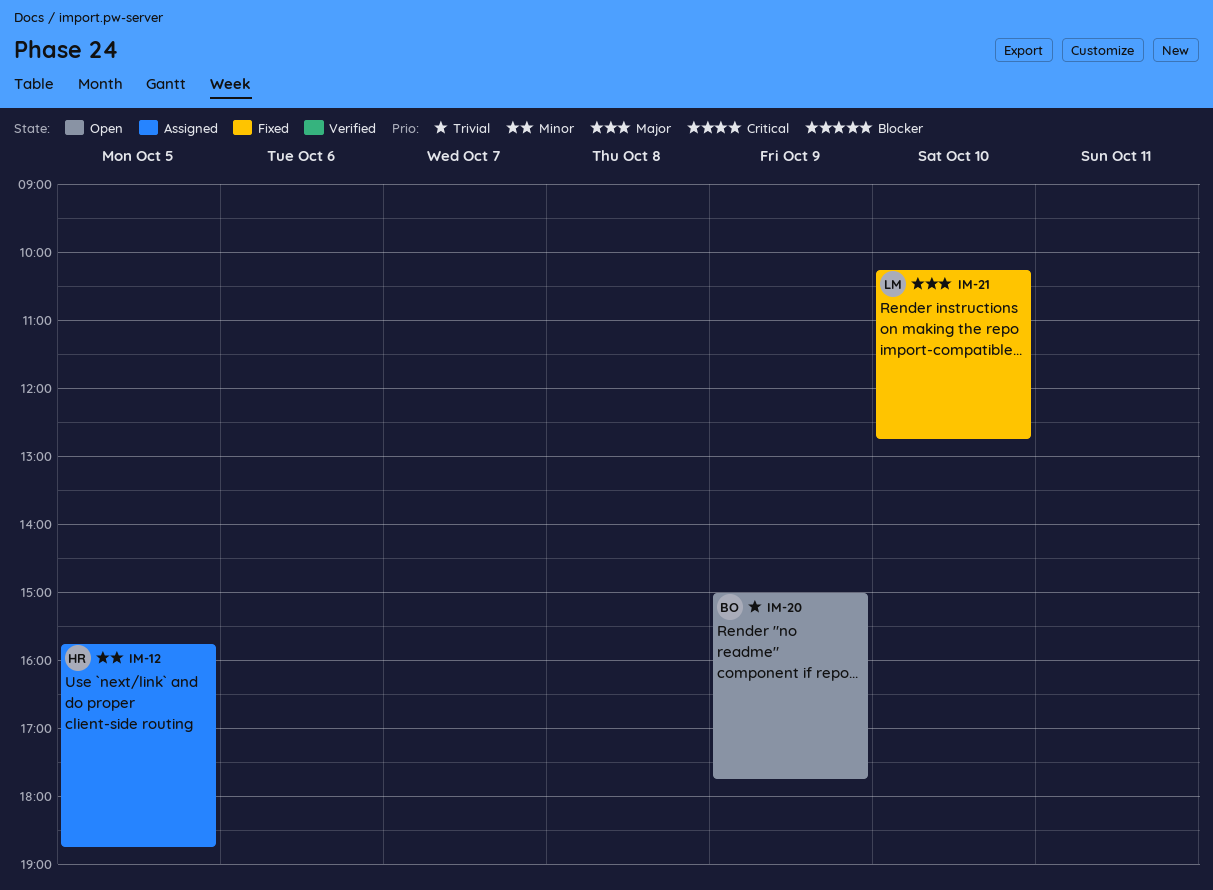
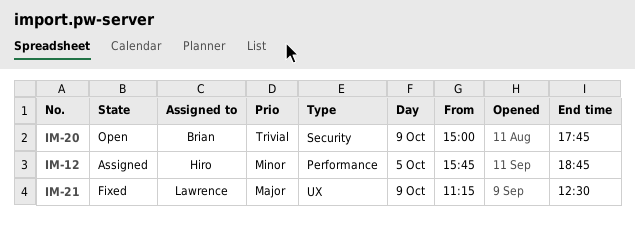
IM-21, day: Oct 10 -> Oct 9
IM-21, begins: 10:15 -> 11:15
IM-21, ends: 12:45 -> 12:30

